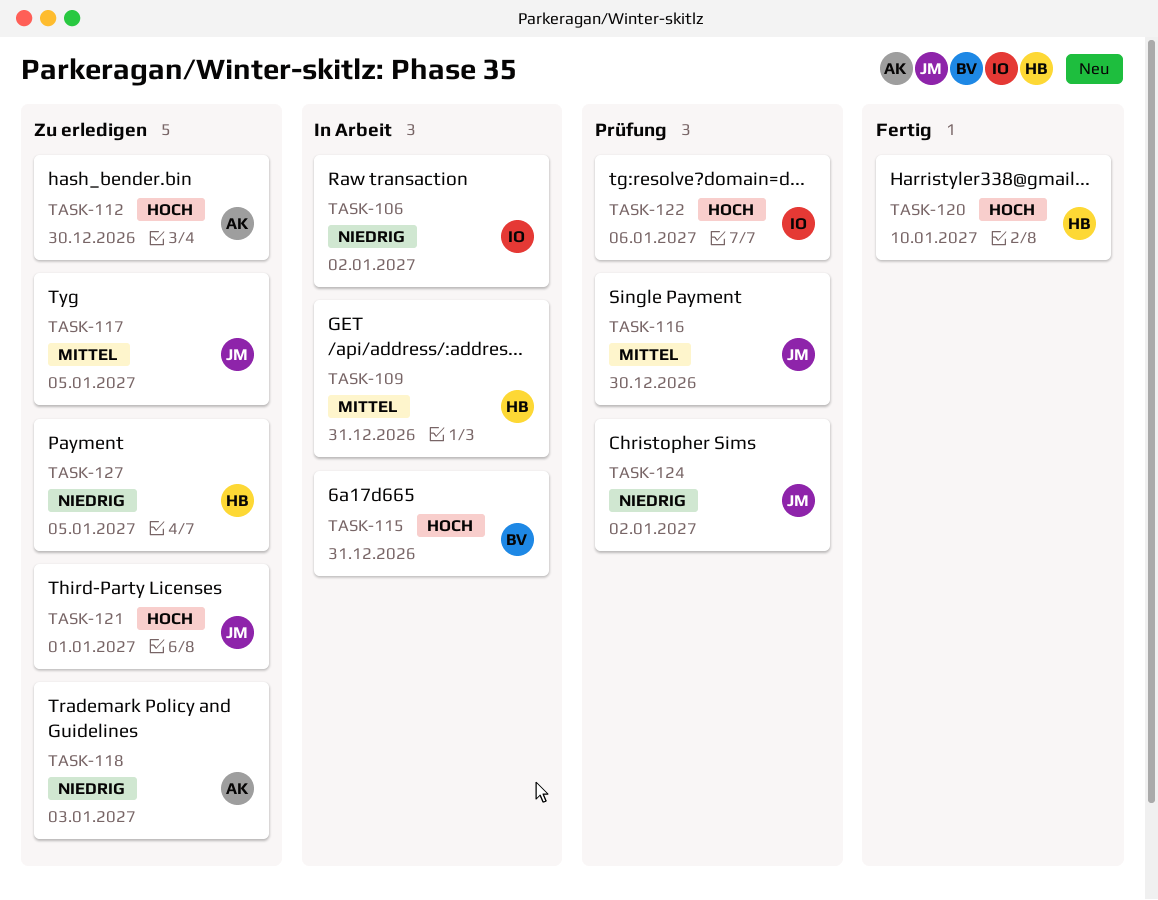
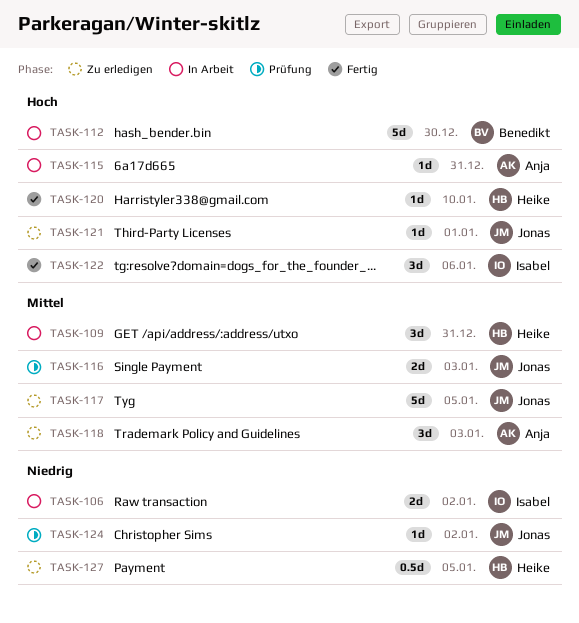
TASK-112, status: Zu erledigen -> In Arbeit
TASK-112, owner: Anja -> Benedikt
TASK-115, owner: Benedikt -> Anja
TASK-116, due: Dec 30 -> Jan 3
TASK-118, priority: Niedrig -> Mittel
TASK-122, status: Prüfung -> Fertig

